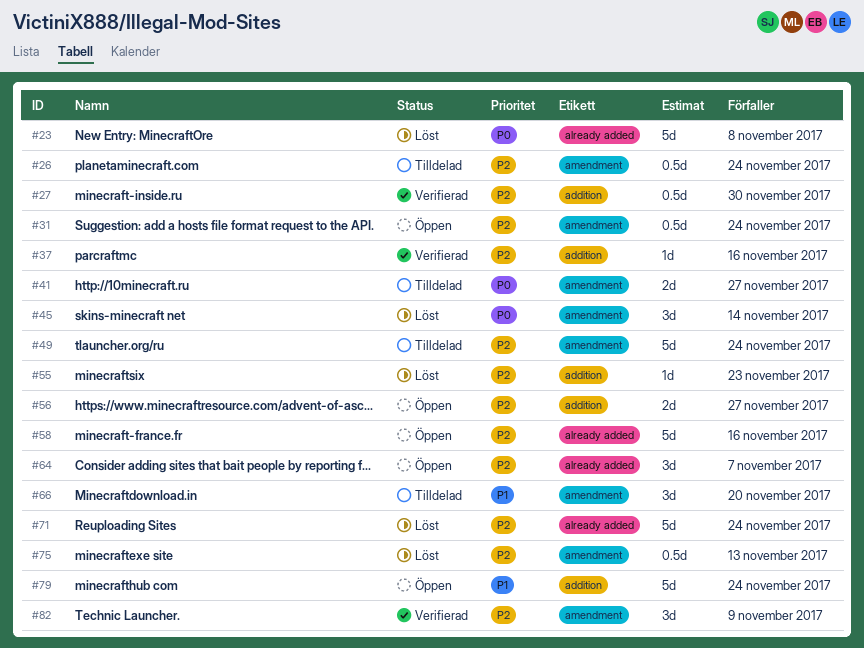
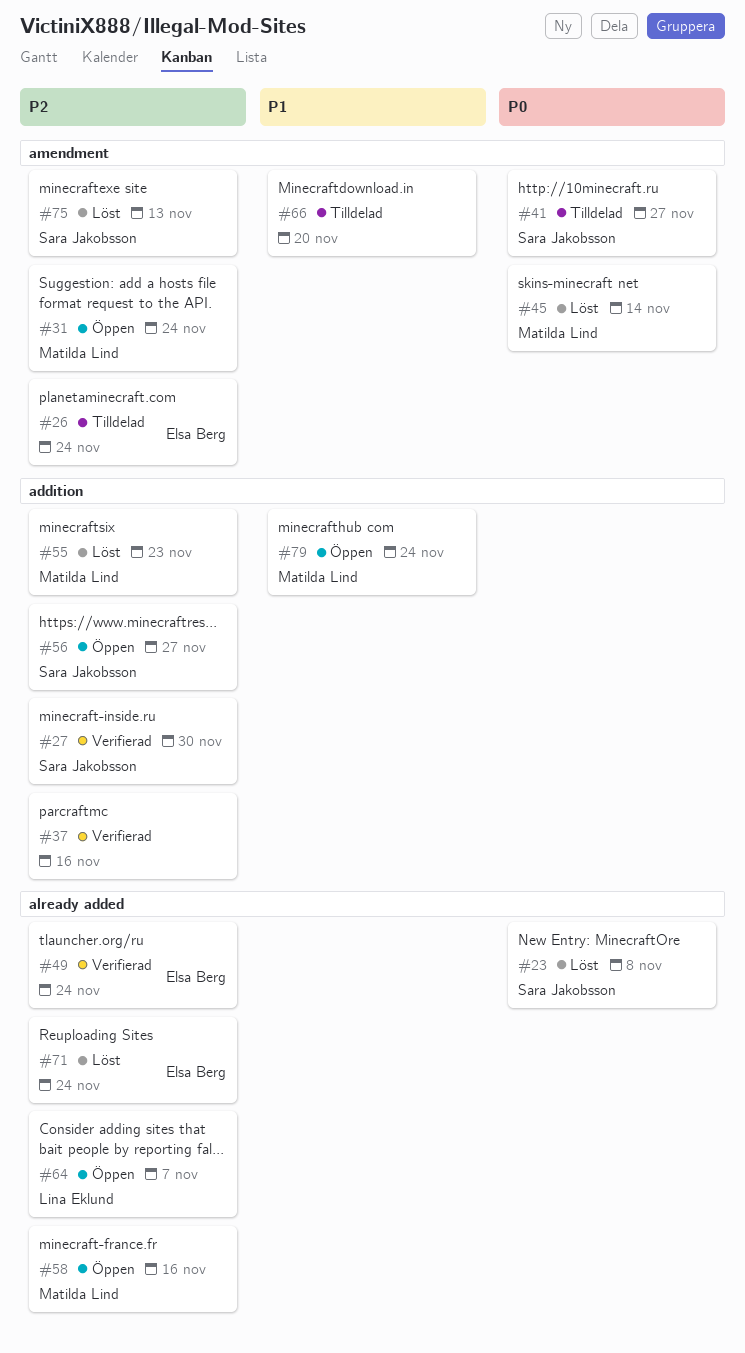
#49, status: Tilldelad -> Verifierad
#49, label: amendment -> already added
#82: present -> none

